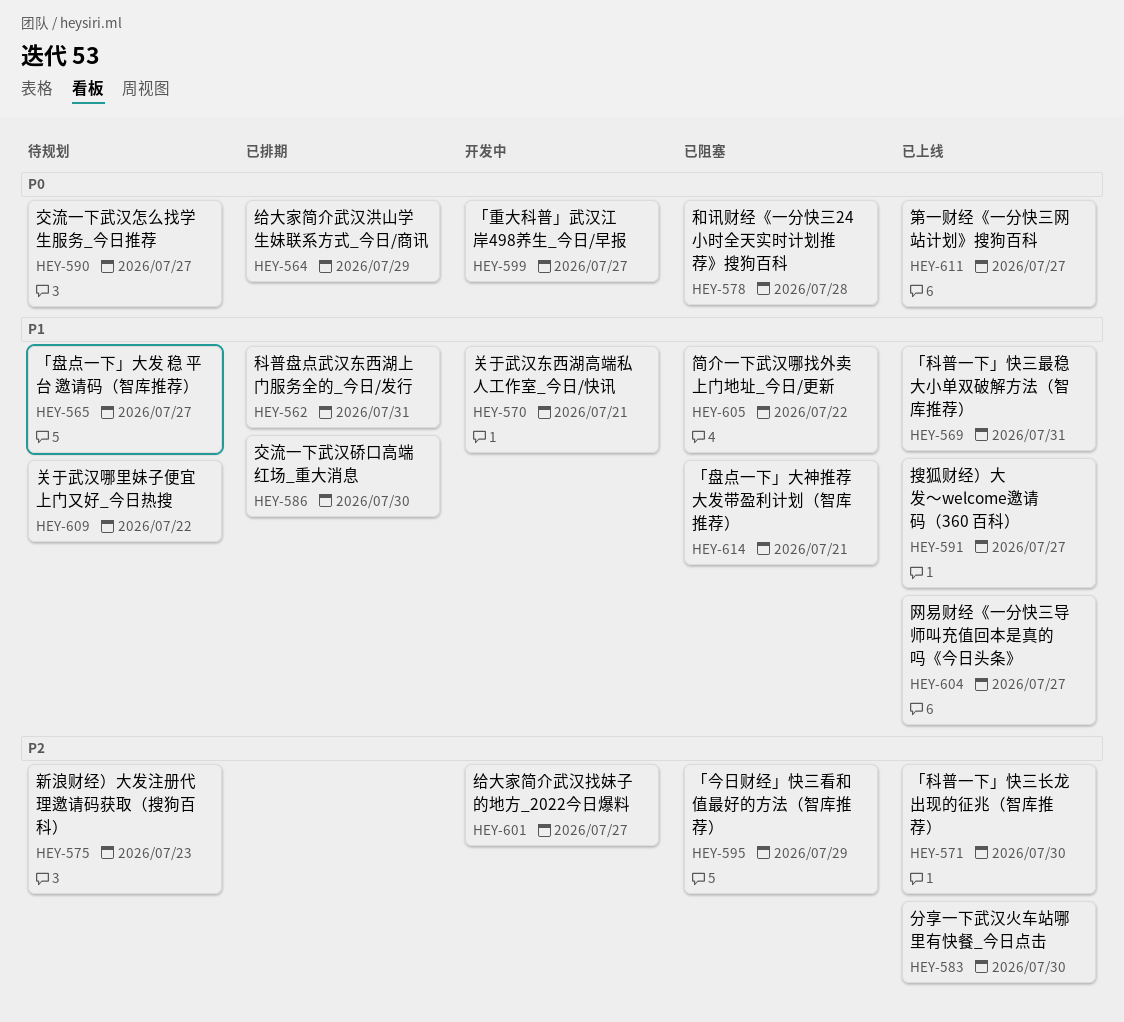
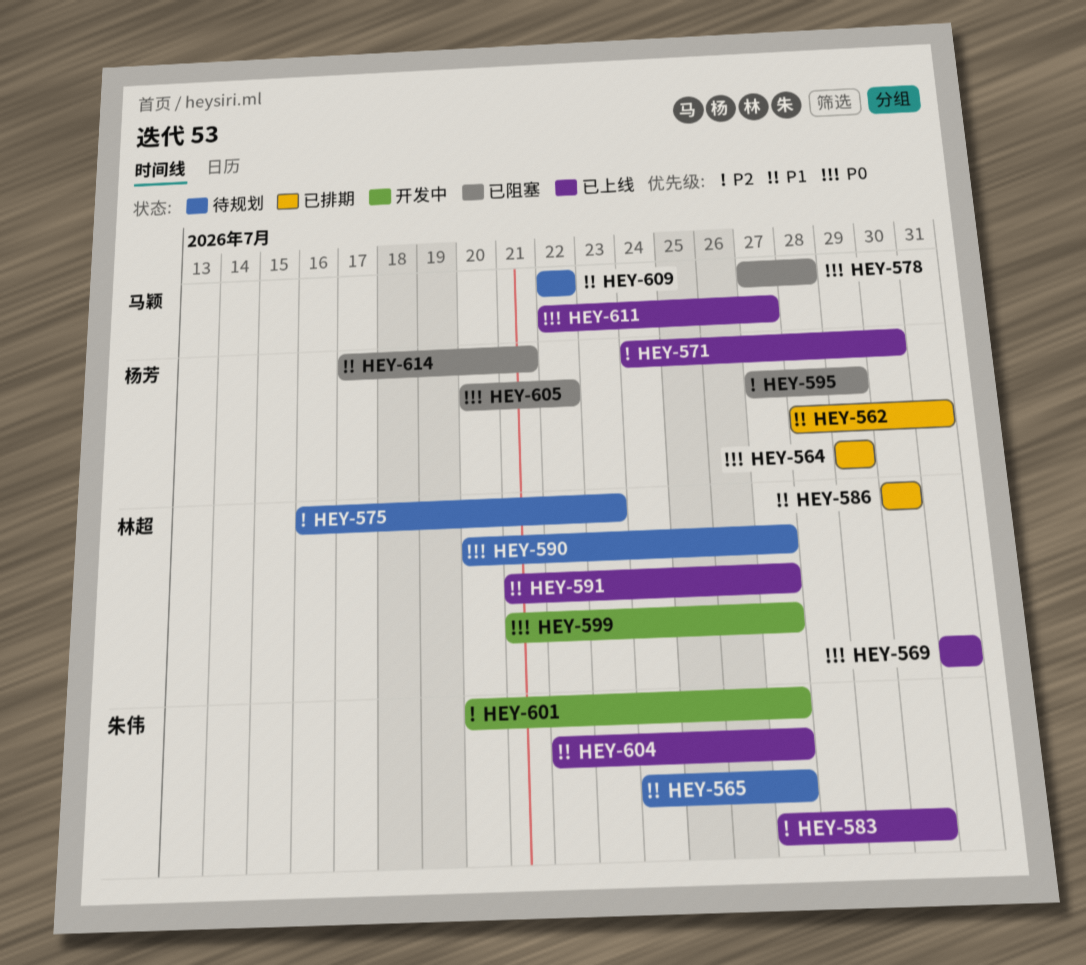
HEY-569, priority: P1 -> P0
HEY-570: present -> none
HEY-605, priority: P1 -> P0

